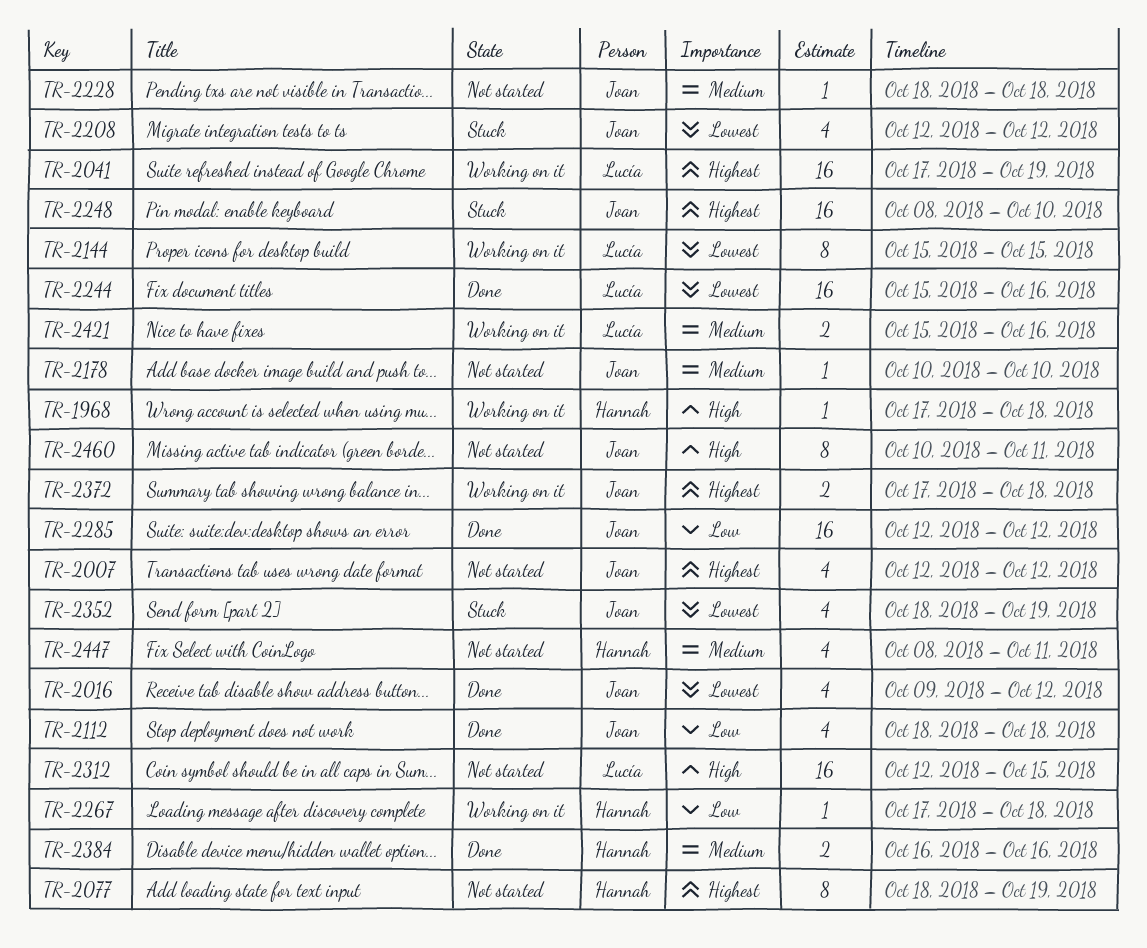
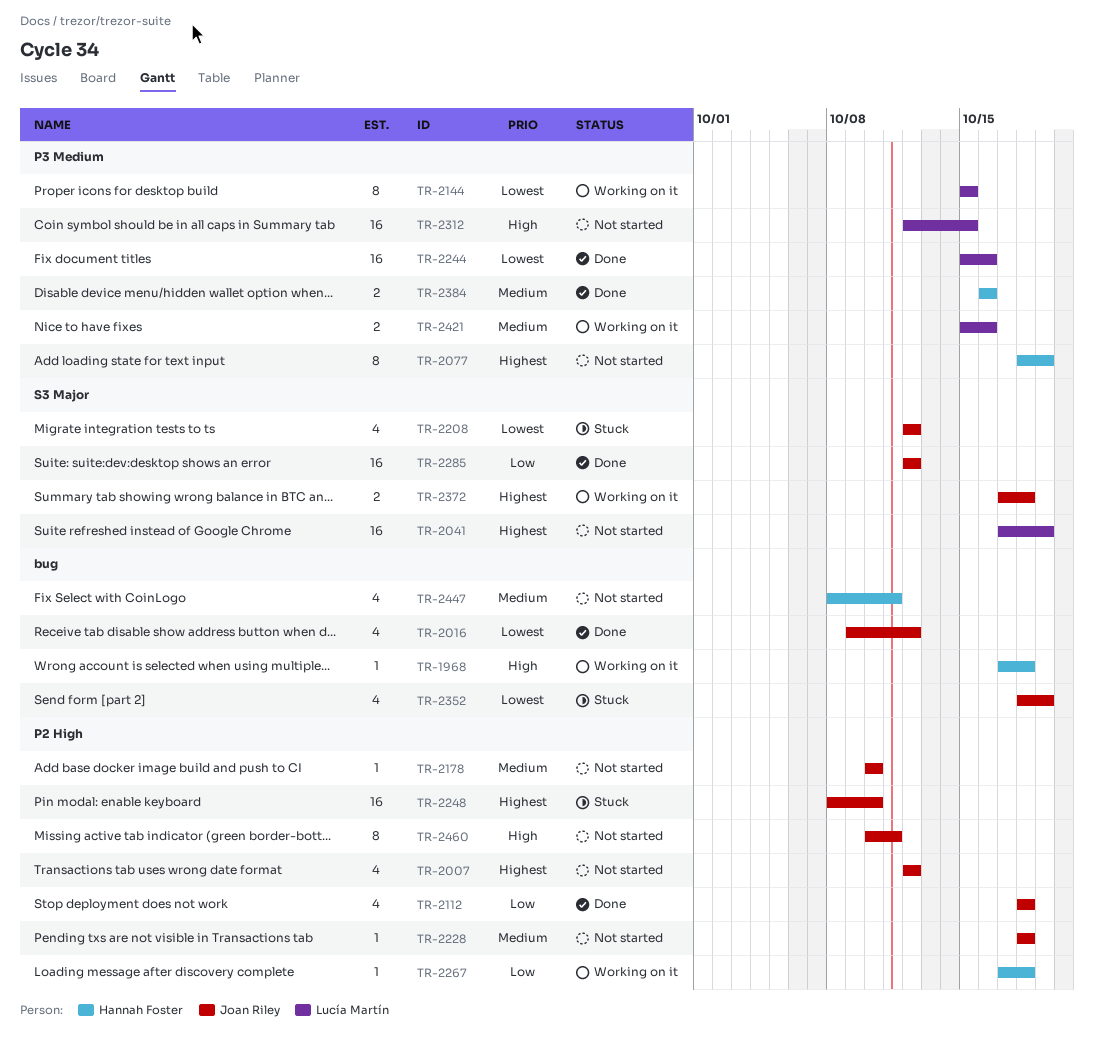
TR-2041, status: Working on it -> Not started

